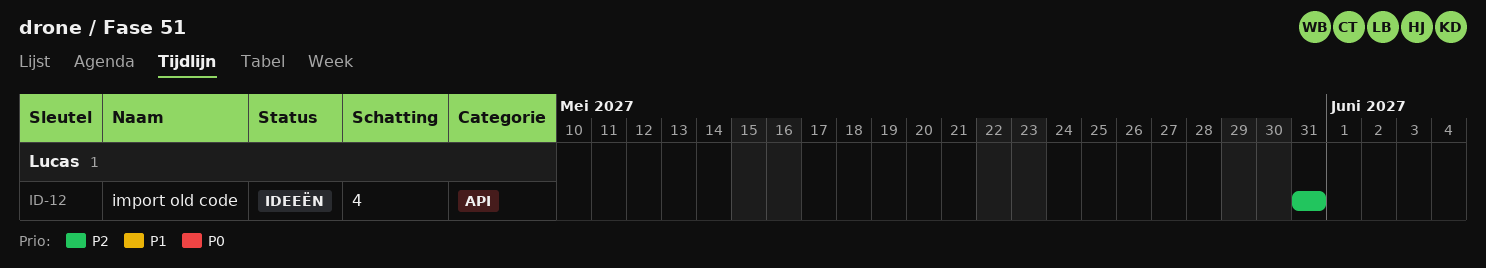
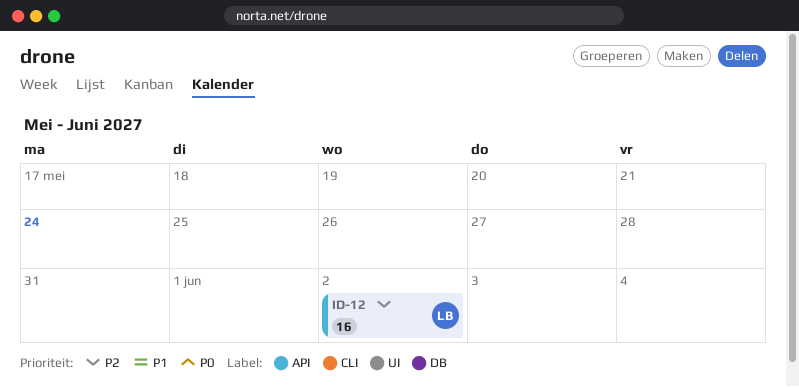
ID-12, estimate: 4 -> 16
ID-12, due: May 31 -> Jun 2

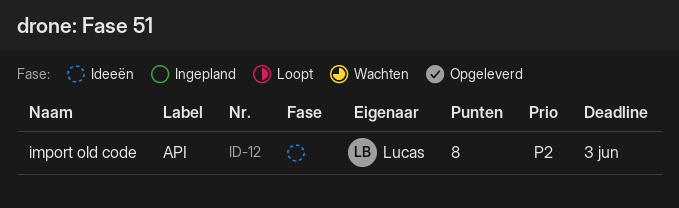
ID-12, estimate: 16 -> 8
ID-12, due: Jun 2 -> Jun 3

